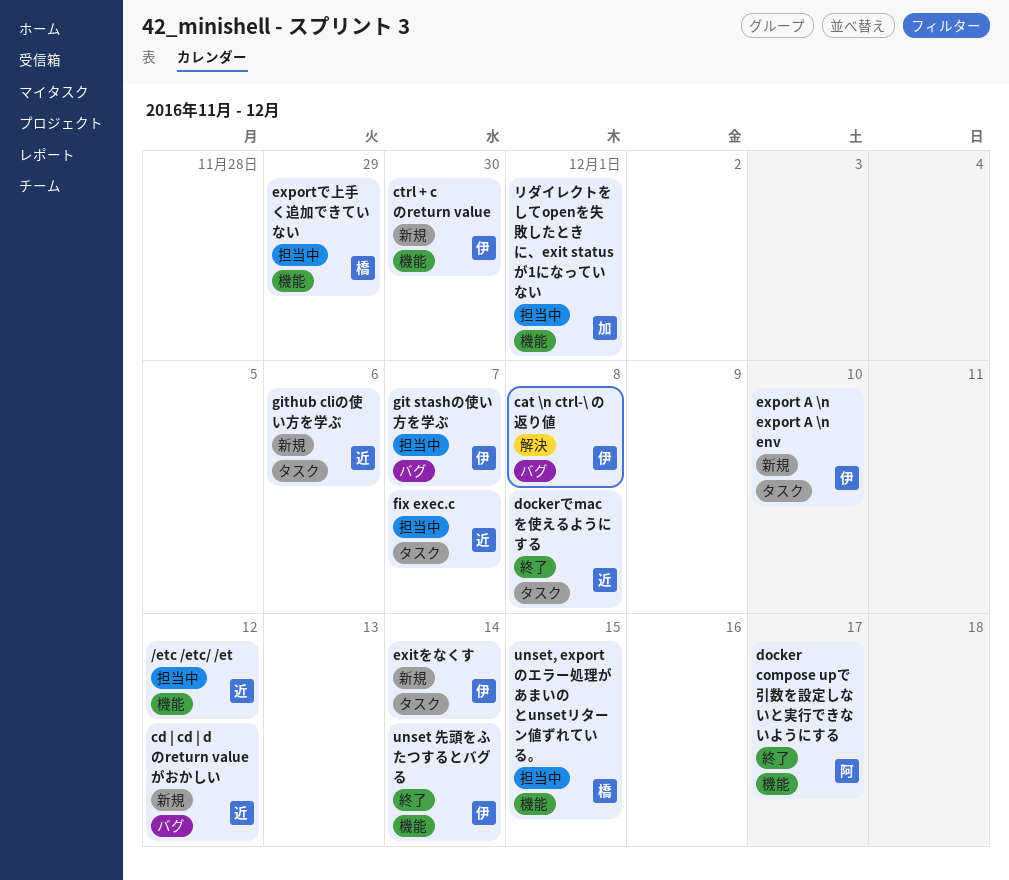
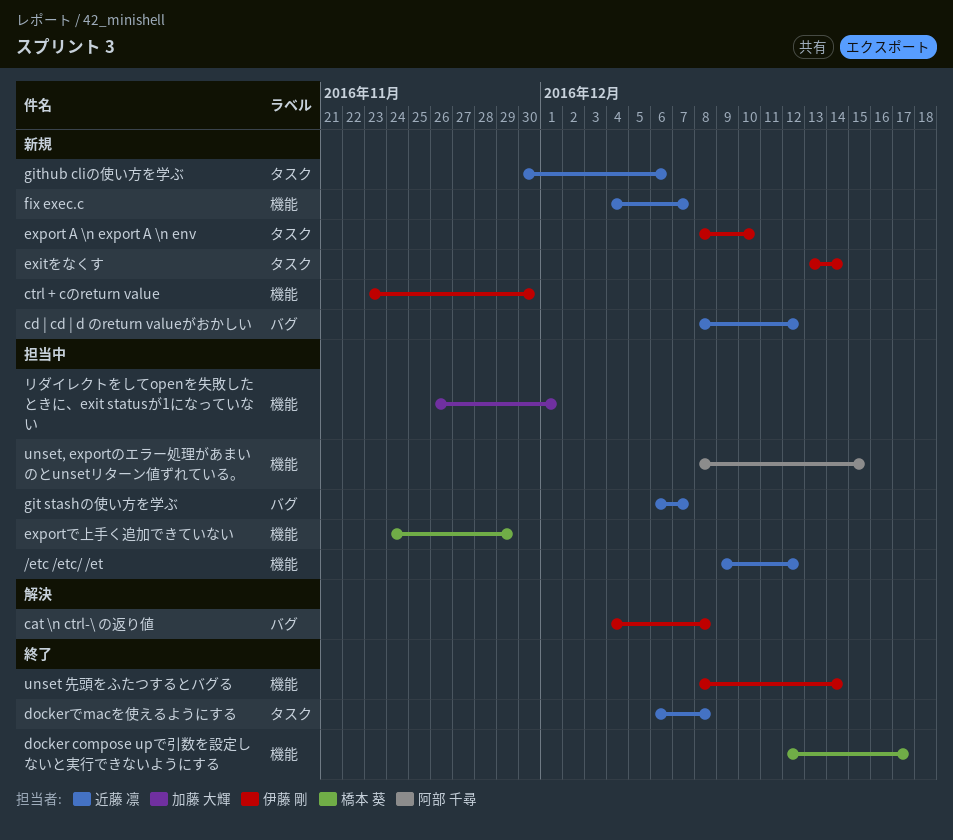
docker compose upで引数を設定しないと実行できないようにする, owner: 阿部 千尋 -> 橋本 葵
fix exec.c, status: 担当中 -> 新規
fix exec.c, label: タスク -> 機能
git stashの使い方を学ぶ, owner: 伊藤 剛 -> 近藤 凛
unset, exportのエラー処理があまいのとunsetリターン値ずれている。, owner: 橋本 葵 -> 阿部 千尋

